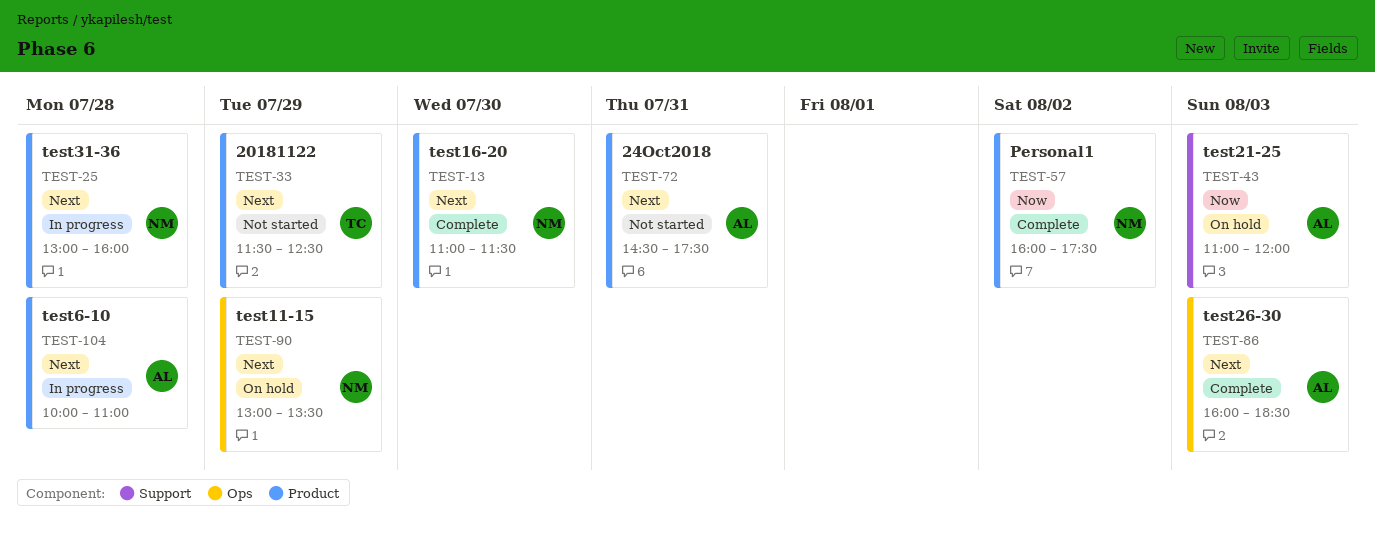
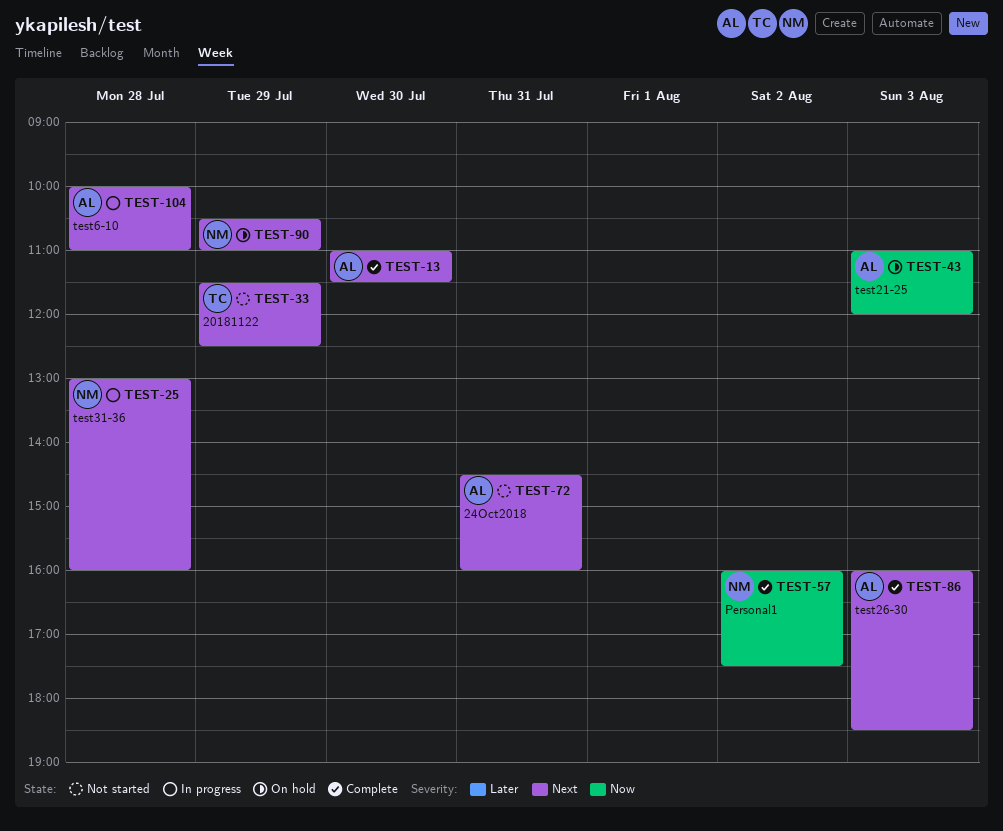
TEST-13, owner: NM -> AL
TEST-72, ends: 17:30 -> 16:00
TEST-90, begins: 13:00 -> 10:30
TEST-90, ends: 13:30 -> 11:00

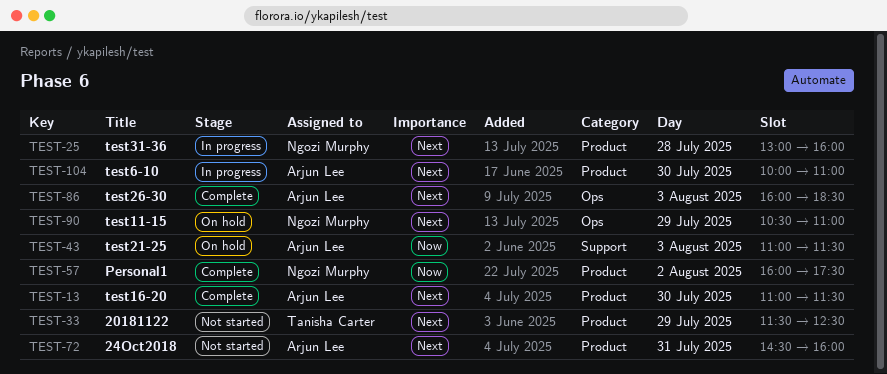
TEST-43, ends: 12:00 -> 11:30
TEST-104, day: Jul 28 -> Jul 30

